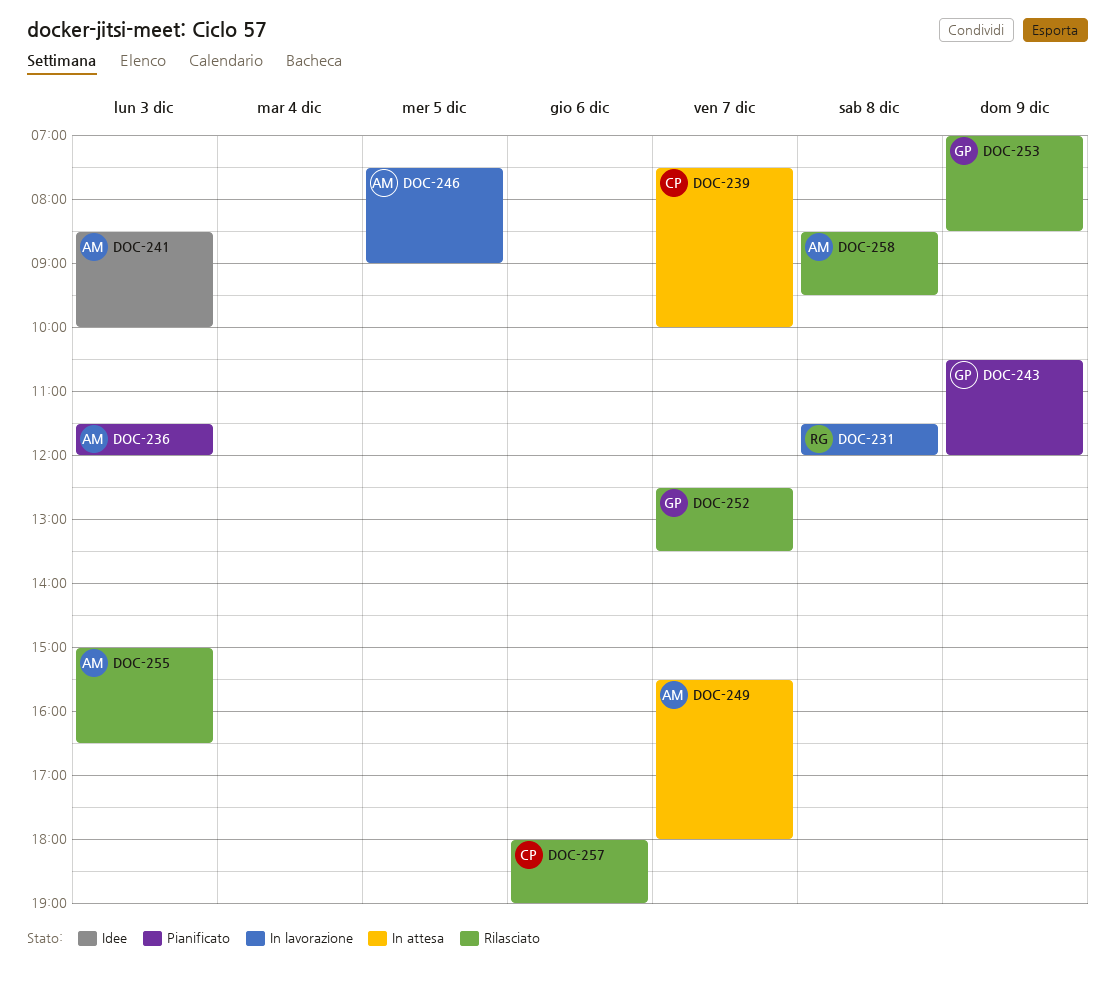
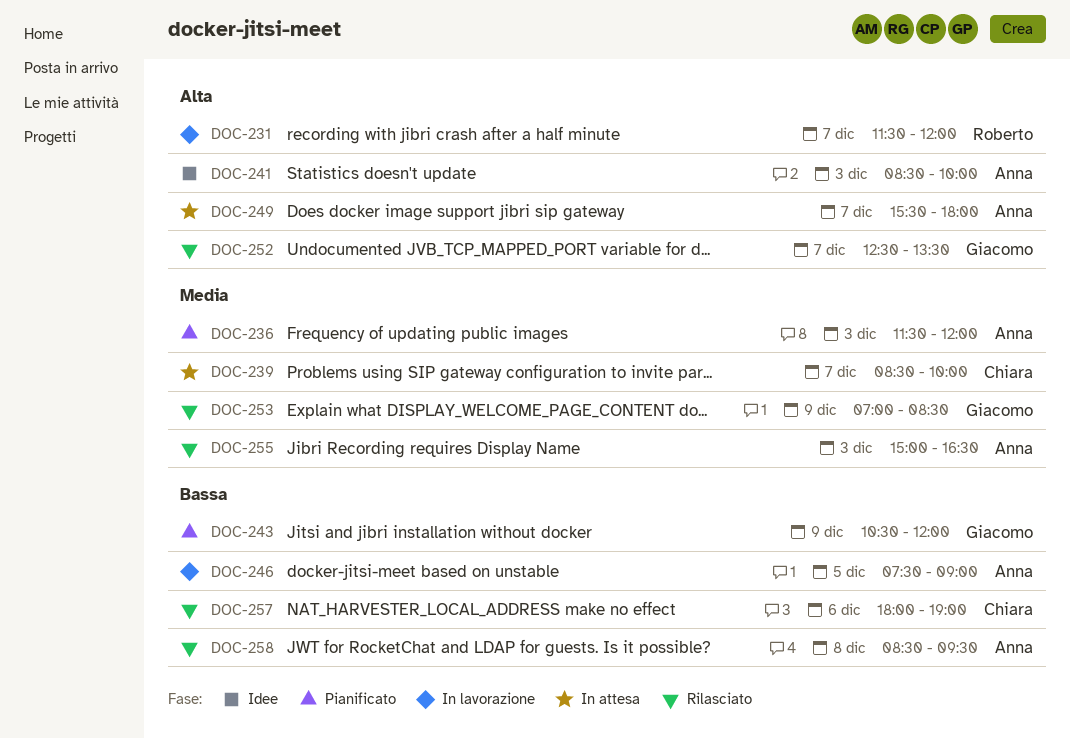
DOC-231, day: Dec 8 -> Dec 7
DOC-239, begins: 07:30 -> 08:30

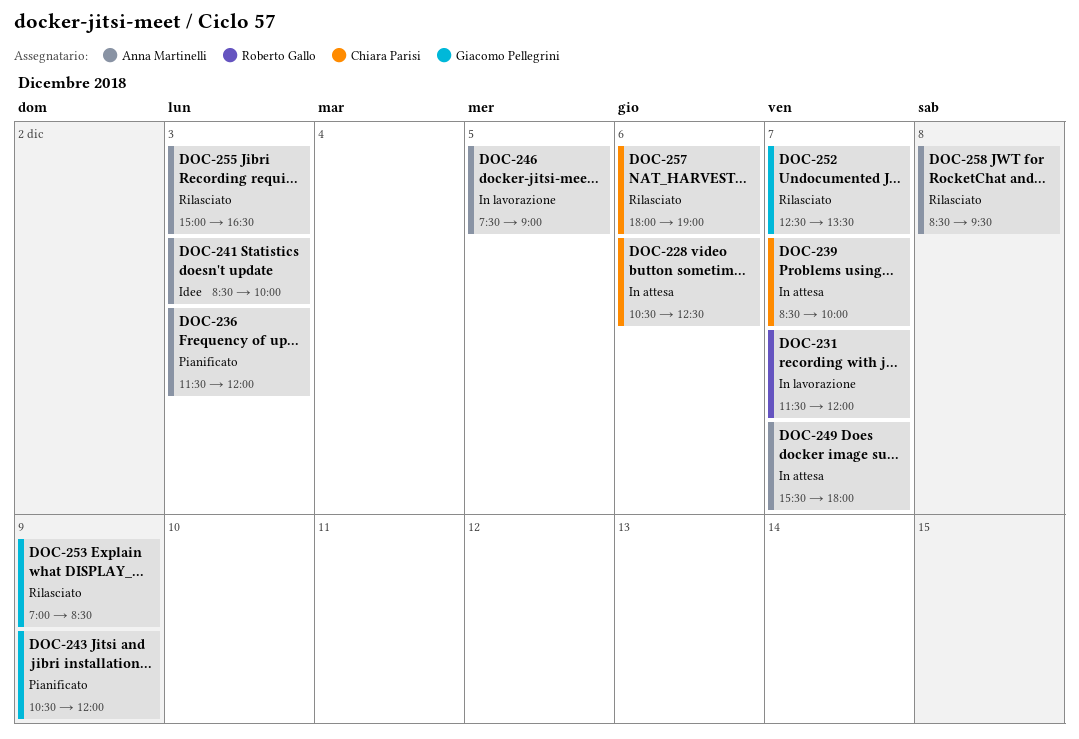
DOC-228: none -> present

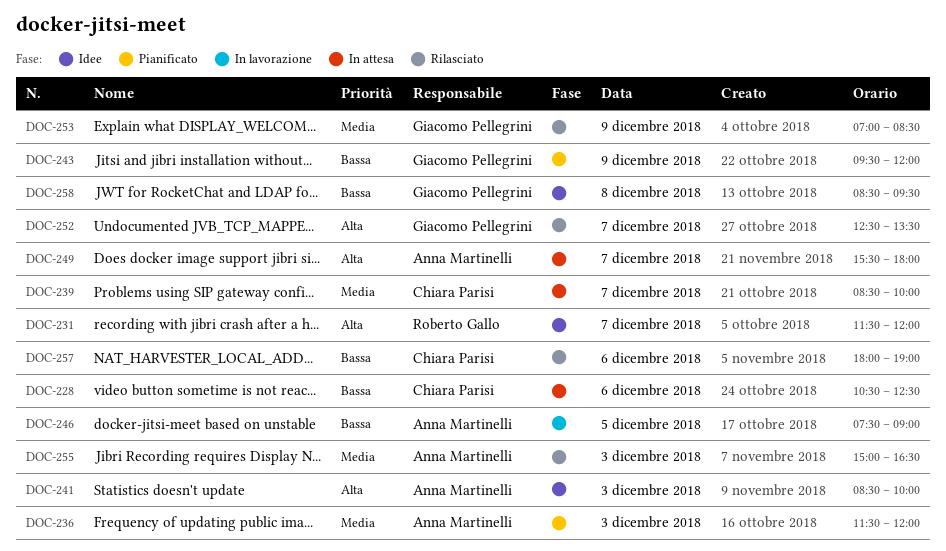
DOC-231, status: In lavorazione -> Idee
DOC-243, begins: 10:30 -> 09:30
DOC-258, status: Rilasciato -> Idee
DOC-258, owner: Anna Martinelli -> Giacomo Pellegrini

